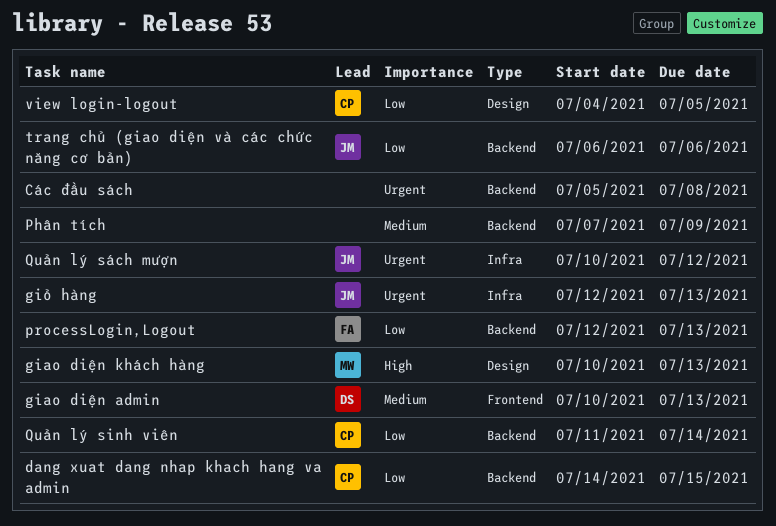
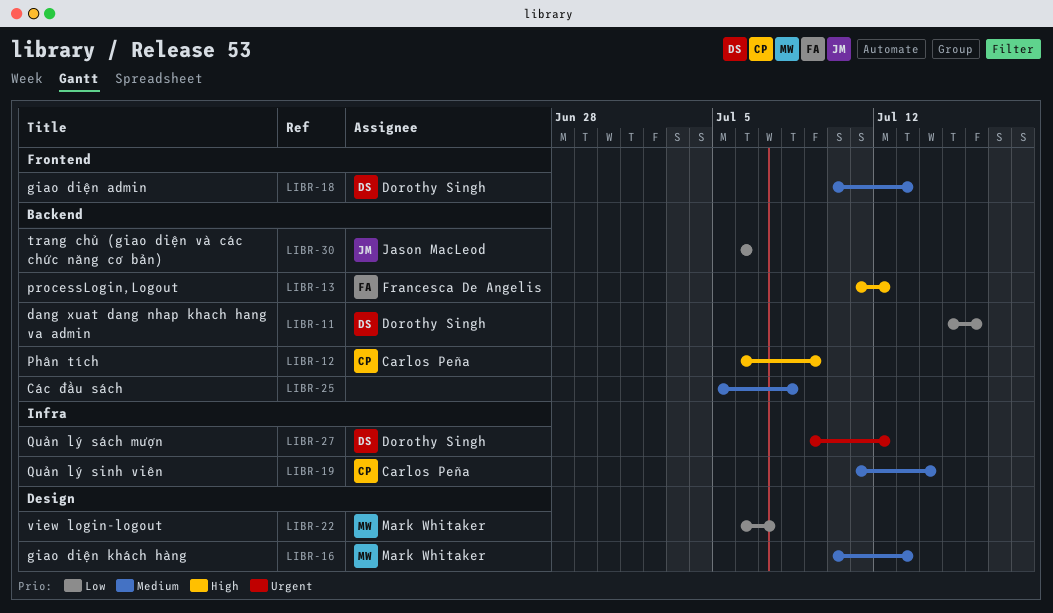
Các đầu sách, priority: Urgent -> Medium
dang xuat dang nhap khach hang va admin, owner: Carlos Peña -> Dorothy Singh
dang xuat dang nhap khach hang va admin, start: Jul 14 -> Jul 15
dang xuat dang nhap khach hang va admin, due: Jul 15 -> Jul 16
giao diện khách hàng, priority: High -> Medium
giỏ hàng: present -> none
Phân tích, owner: none -> Carlos Peña
Phân tích, priority: Medium -> High
Phân tích, start: Jul 7 -> Jul 6
processLogin,Logout, priority: Low -> High
processLogin,Logout, start: Jul 12 -> Jul 11
processLogin,Logout, due: Jul 13 -> Jul 12
Quản lý sinh viên, priority: Low -> Medium
Quản lý sinh viên, label: Backend -> Infra
Quản lý sách mượn, owner: Jason MacLeod -> Dorothy Singh
Quản lý sách mượn, start: Jul 10 -> Jul 9
view login-logout, owner: Carlos Peña -> Mark Whitaker
view login-logout, start: Jul 4 -> Jul 6
view login-logout, due: Jul 5 -> Jul 7

